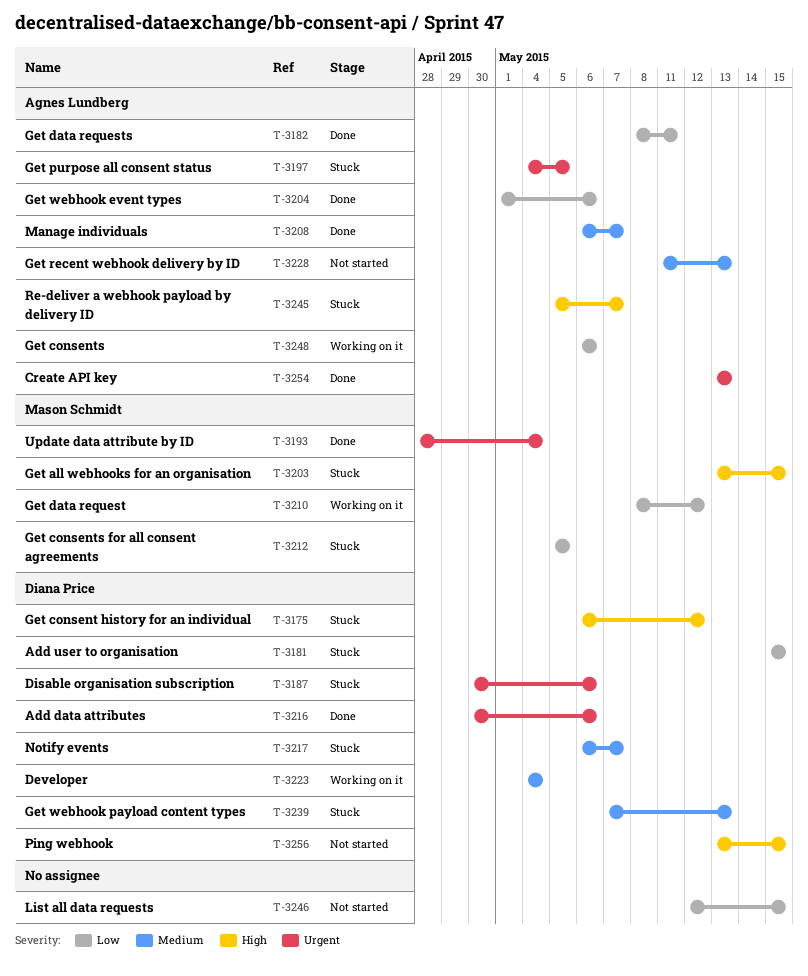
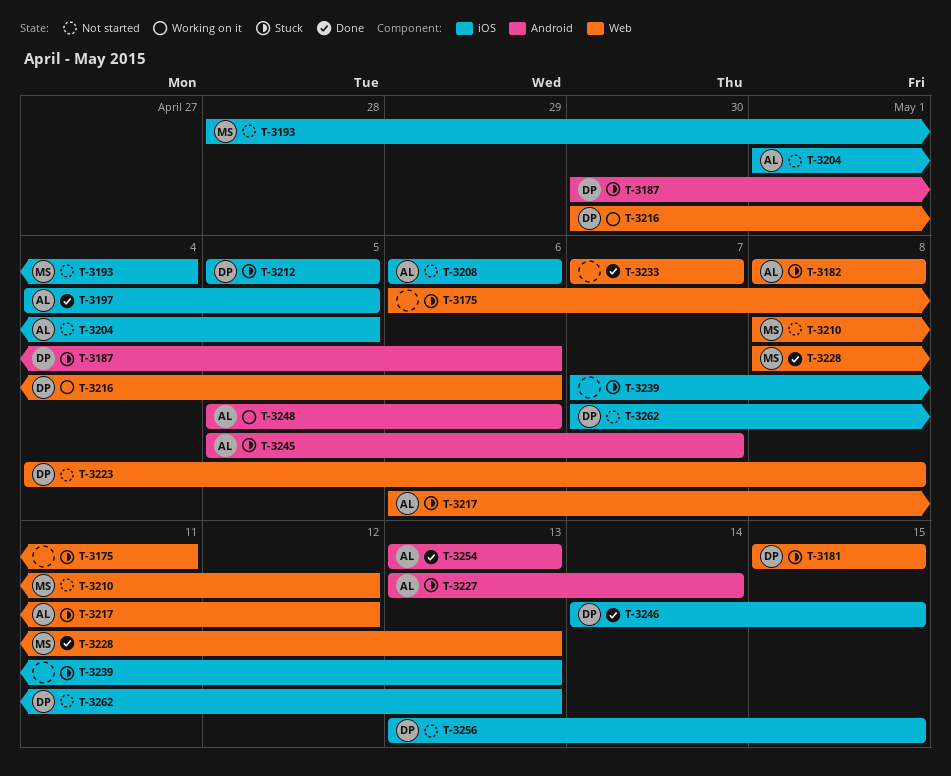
T-3175, owner: Diana Price -> none
T-3175, due: May 12 -> May 11
T-3182, status: Done -> Stuck
T-3182, due: May 11 -> May 8
T-3193, status: Done -> Not started
T-3197, status: Stuck -> Done
T-3203: present -> none
T-3204, status: Done -> Not started
T-3204, due: May 6 -> May 5
T-3208, status: Done -> Not started
T-3208, due: May 7 -> May 6
T-3210, status: Working on it -> Not started
T-3212, owner: Mason Schmidt -> Diana Price
T-3216, status: Done -> Working on it
T-3217, owner: Diana Price -> Agnes Lundberg
T-3217, due: May 7 -> May 12
T-3223, status: Working on it -> Not started
T-3223, due: May 4 -> May 8
T-3227: none -> present
T-3228, status: Not started -> Done
T-3228, owner: Agnes Lundberg -> Mason Schmidt
T-3228, start: May 11 -> May 8
T-3233: none -> present
T-3239, owner: Diana Price -> none
T-3246, status: Not started -> Done
T-3246, owner: none -> Diana Price
T-3246, start: May 12 -> May 14
T-3248, start: May 6 -> May 5
T-3262: none -> present

